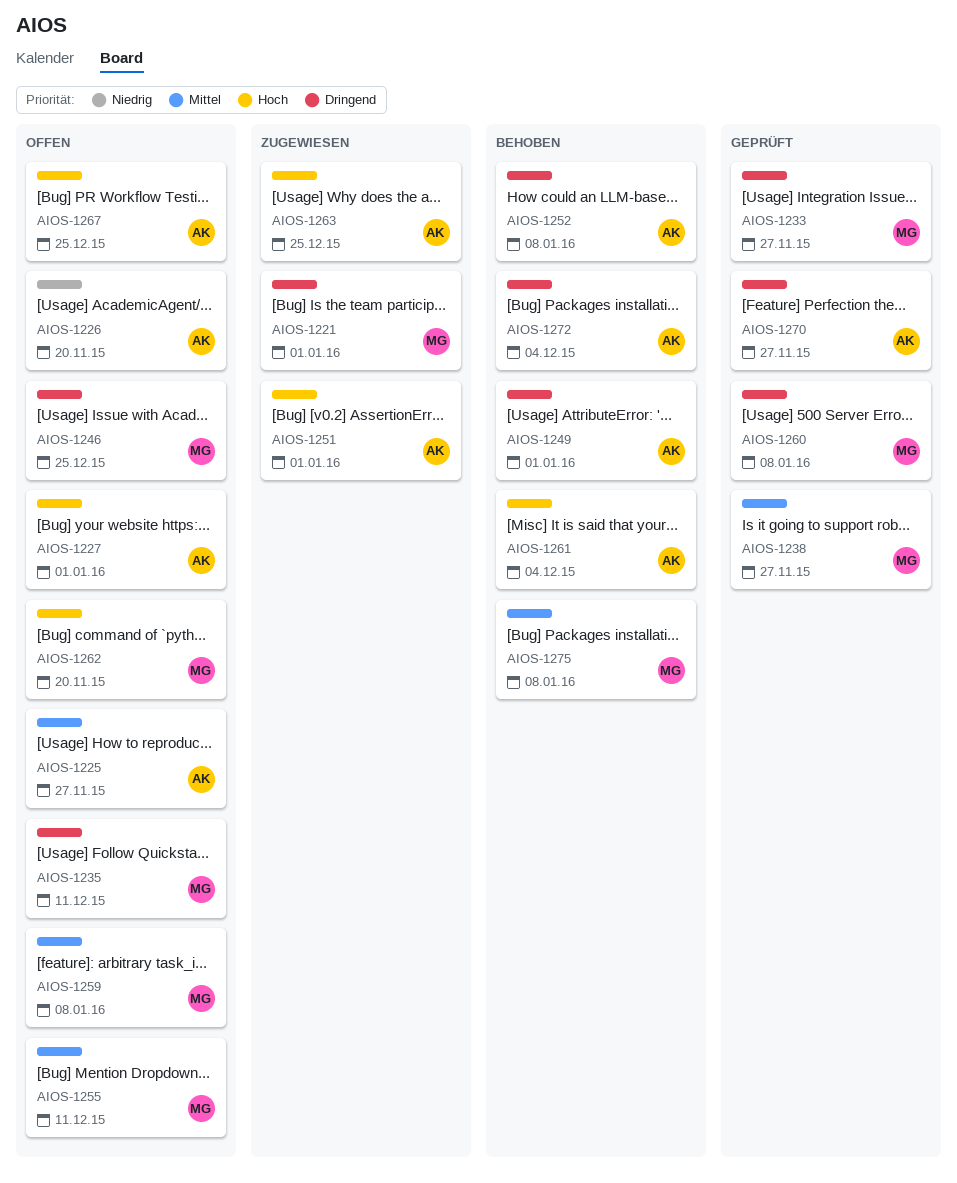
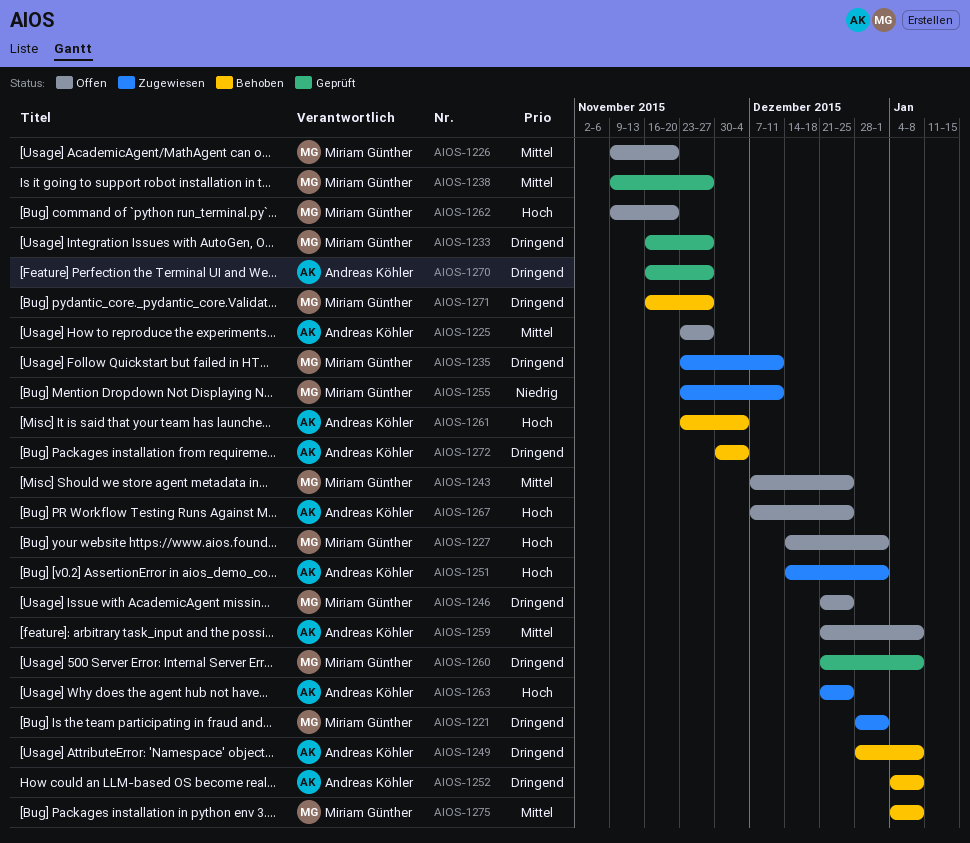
AIOS-1226, owner: Andreas Köhler -> Miriam Günther
AIOS-1226, priority: Niedrig -> Mittel
AIOS-1227, owner: Andreas Köhler -> Miriam Günther
AIOS-1235, status: Offen -> Zugewiesen
AIOS-1243: none -> present
AIOS-1249, due: Jan 1 -> Jan 8
AIOS-1255, status: Offen -> Zugewiesen
AIOS-1255, priority: Mittel -> Niedrig
AIOS-1259, owner: Miriam Günther -> Andreas Köhler
AIOS-1271: none -> present

